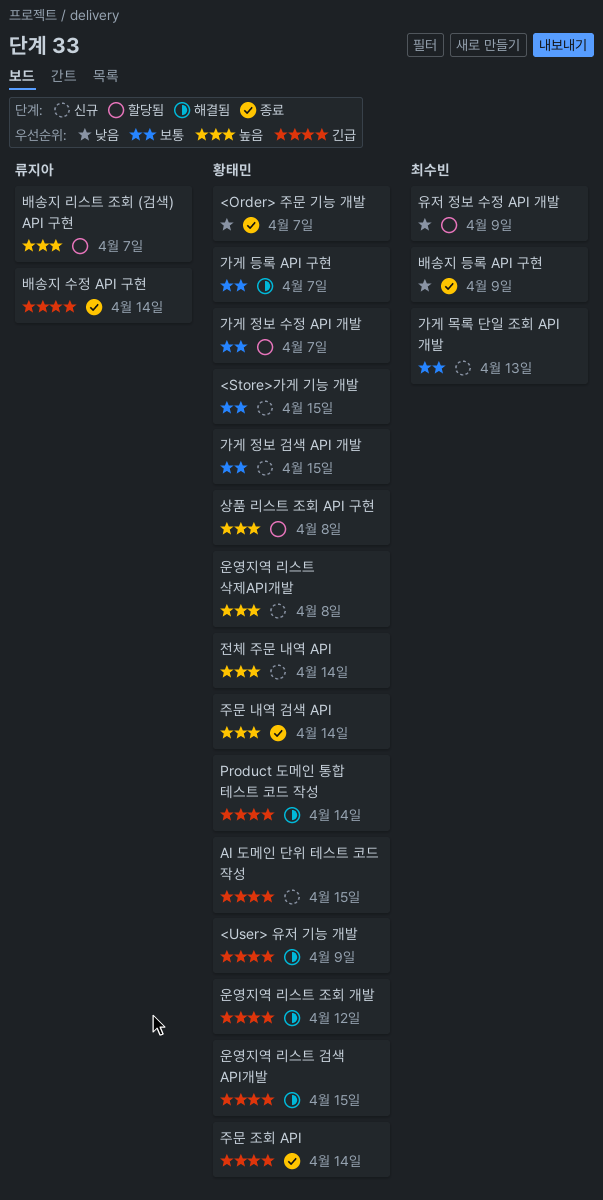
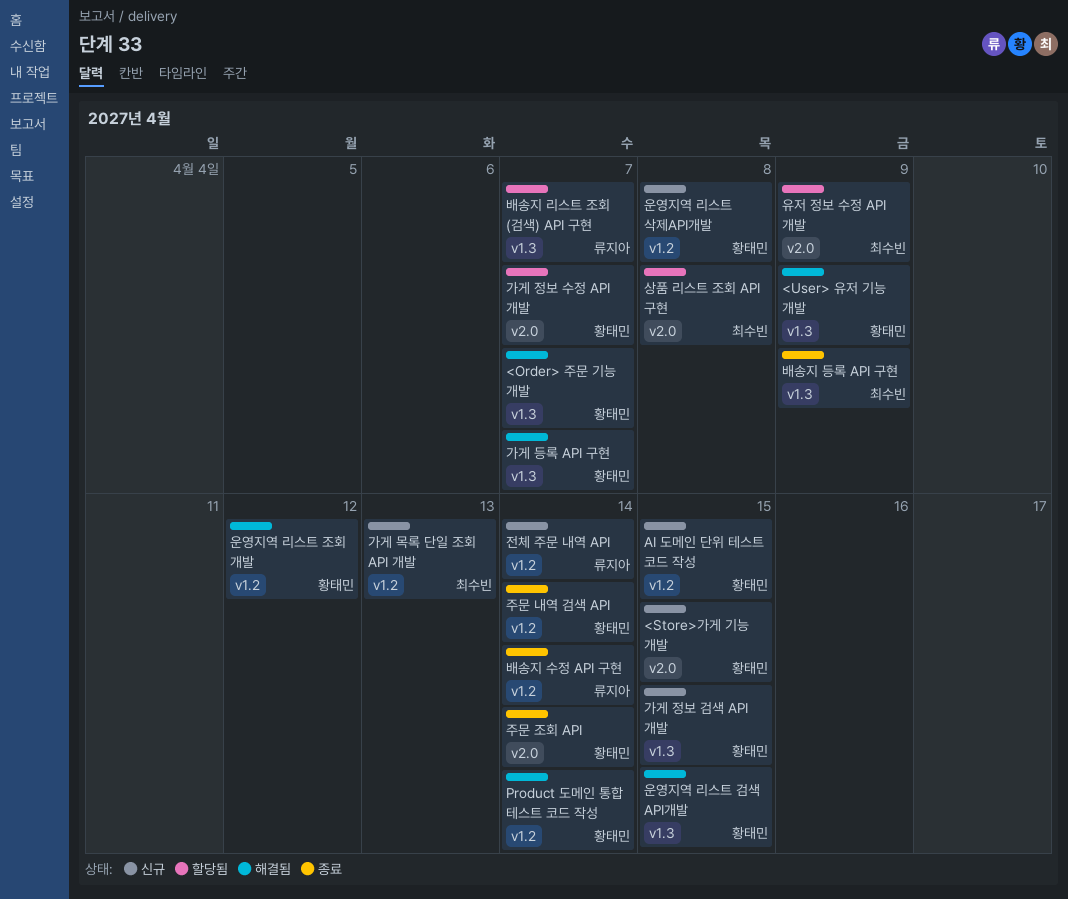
<Order> 주문 기능 개발, status: 종료 -> 해결됨
상품 리스트 조회 API 구현, owner: 황태민 -> 최수빈
전체 주문 내역 API, owner: 황태민 -> 류지아

